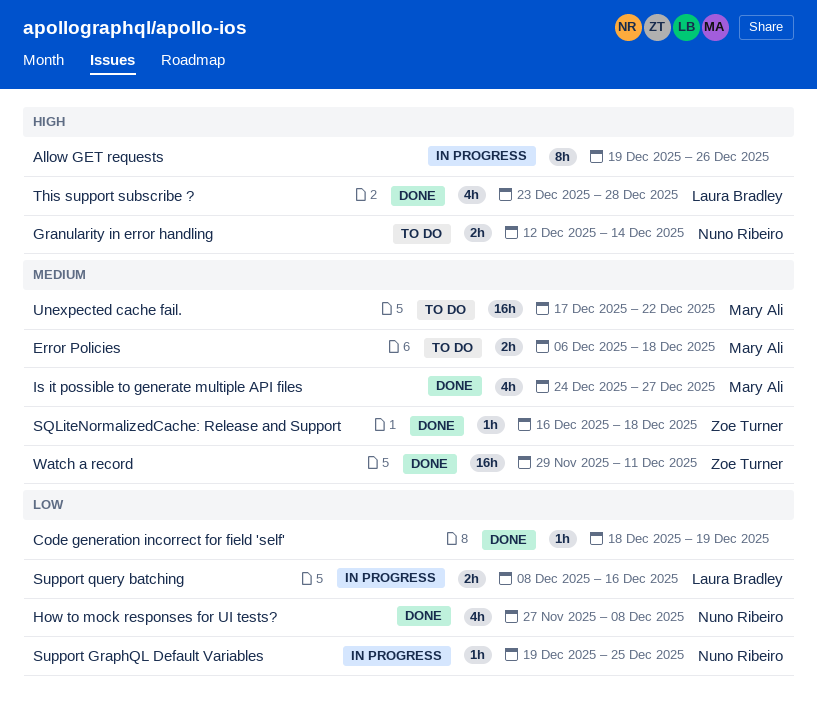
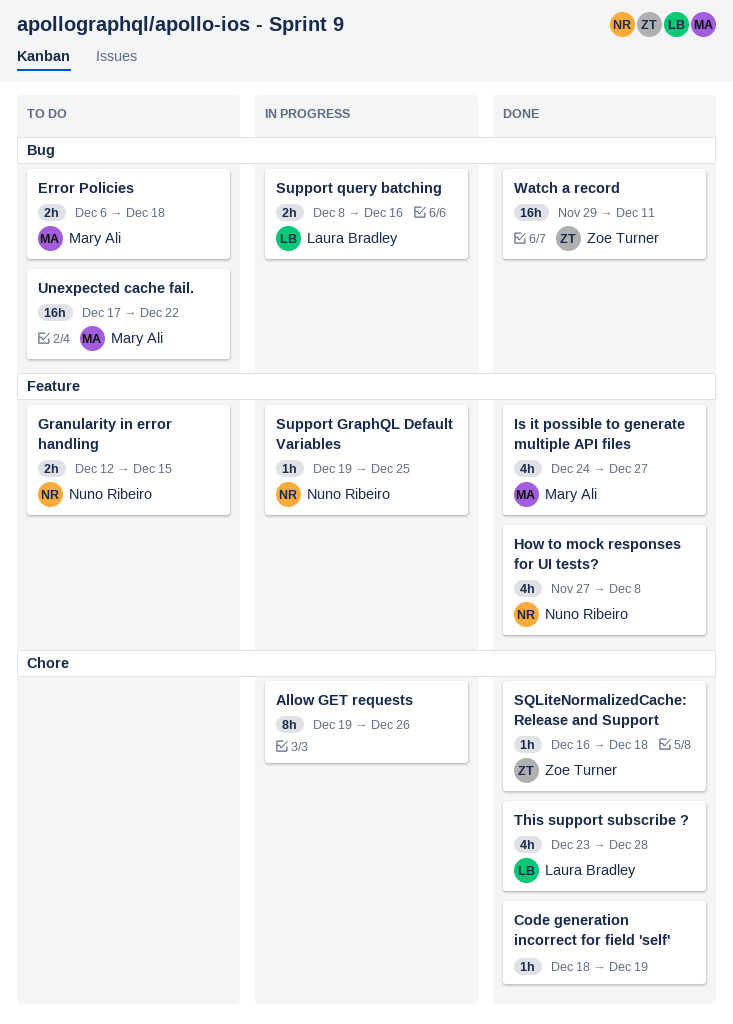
Granularity in error handling, due: Dec 14 -> Dec 15

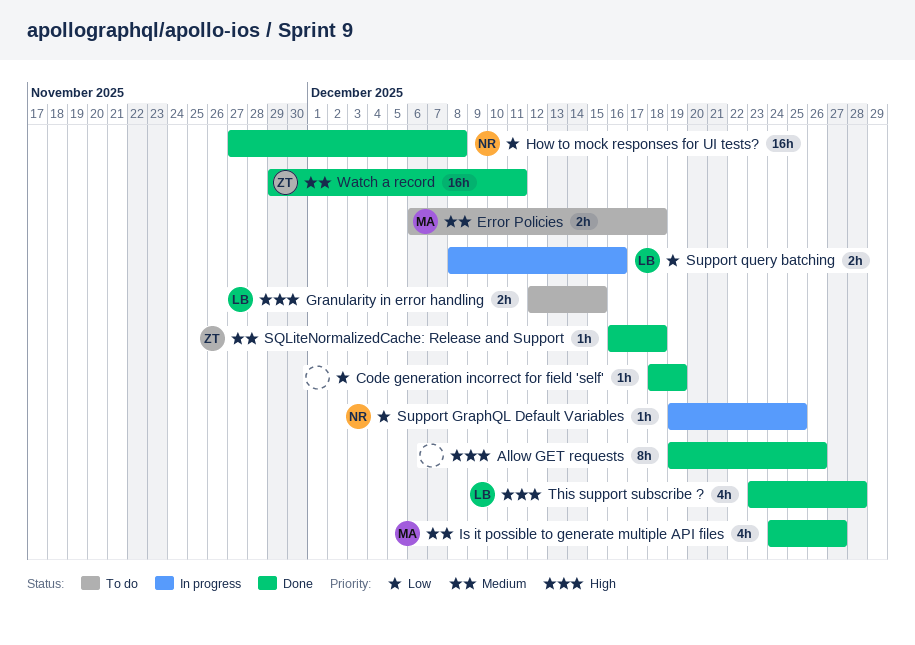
Allow GET requests, status: In progress -> Done
Granularity in error handling, owner: Nuno Ribeiro -> Laura Bradley
How to mock responses for UI tests?, estimate: 4h -> 16h
Unexpected cache fail.: present -> none

